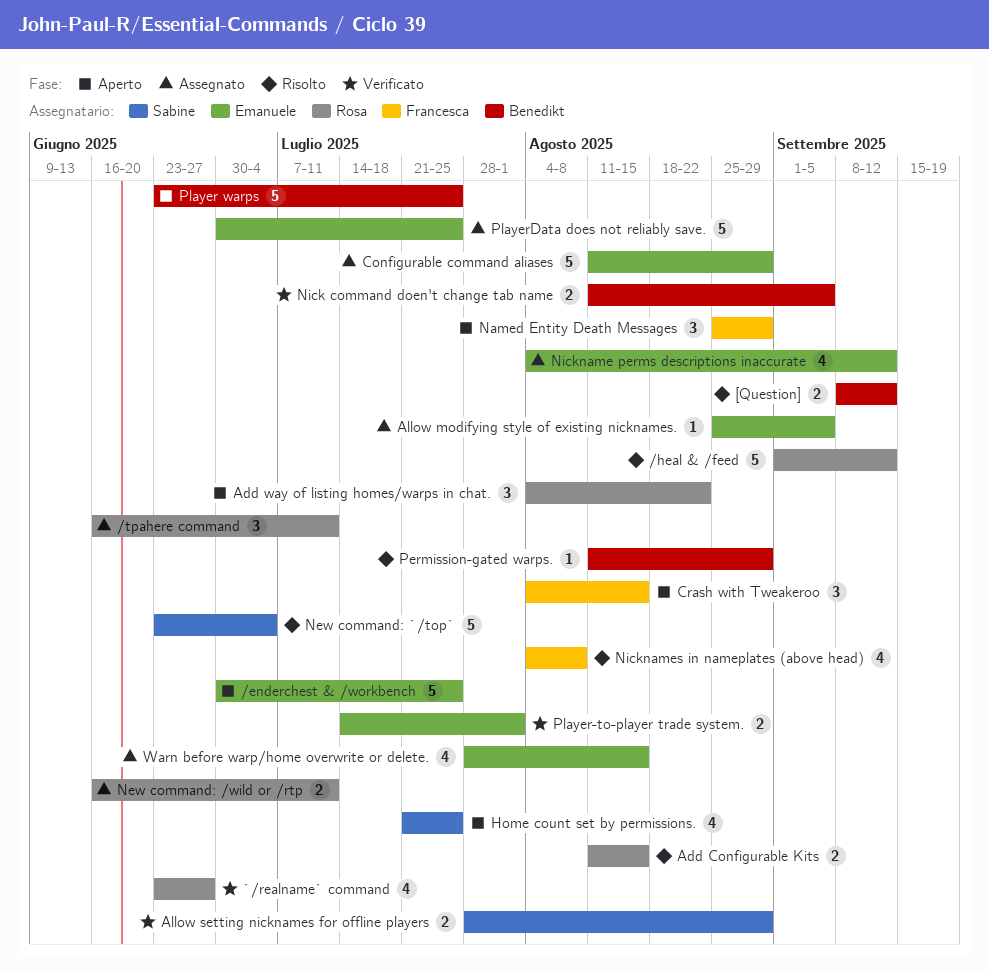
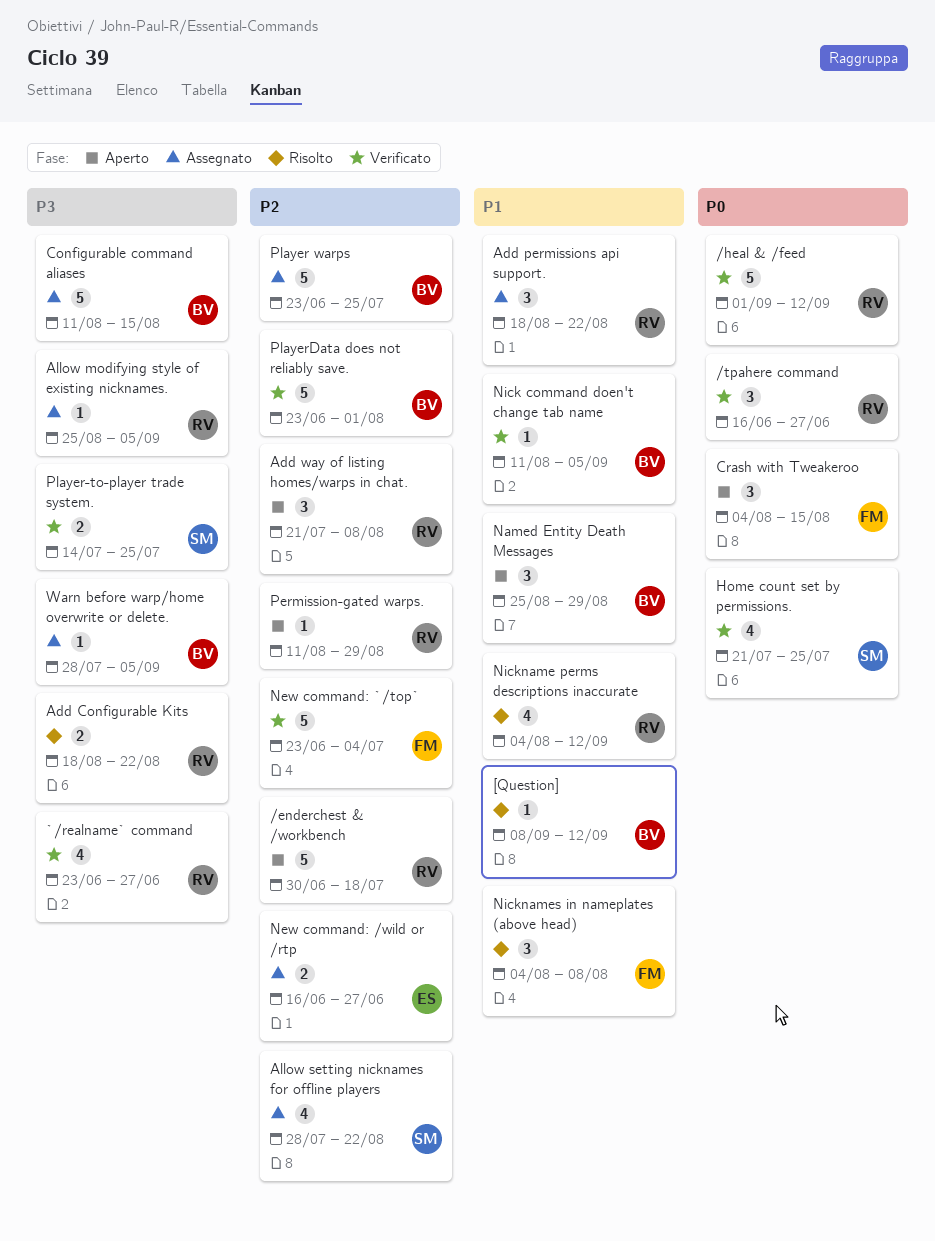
/enderchest & /workbench, owner: Emanuele -> Rosa
/enderchest & /workbench, due: Jul 25 -> Jul 18
/heal & /feed, status: Risolto -> Verificato
/tpahere command, status: Assegnato -> Verificato
/tpahere command, due: Jul 11 -> Jun 27
[Question], estimate: 2 -> 1
Add Configurable Kits, start: Aug 11 -> Aug 18
Add Configurable Kits, due: Aug 15 -> Aug 22
Add permissions api support.: none -> present
Add way of listing homes/warps in chat., start: Aug 4 -> Jul 21
Add way of listing homes/warps in chat., due: Aug 22 -> Aug 8
Allow modifying style of existing nicknames., owner: Emanuele -> Rosa
Allow setting nicknames for offline players, status: Verificato -> Assegnato
Allow setting nicknames for offline players, estimate: 2 -> 4
Allow setting nicknames for offline players, due: Aug 29 -> Aug 22
Configurable command aliases, owner: Emanuele -> Benedikt
Configurable command aliases, due: Aug 29 -> Aug 15
Home count set by permissions., status: Aperto -> Verificato
Named Entity Death Messages, owner: Francesca -> Benedikt
New command: /wild or /rtp, owner: Rosa -> Emanuele
New command: /wild or /rtp, due: Jul 11 -> Jun 27
New command: `/top`, status: Risolto -> Verificato
New command: `/top`, owner: Sabine -> Francesca
Nick command doen't change tab name, estimate: 2 -> 1
Nickname perms descriptions inaccurate, status: Assegnato -> Risolto
Nickname perms descriptions inaccurate, owner: Emanuele -> Rosa
Nicknames in nameplates (above head), estimate: 4 -> 3
Permission-gated warps., status: Risolto -> Aperto
Permission-gated warps., owner: Benedikt -> Rosa
Player warps, status: Aperto -> Assegnato
Player-to-player trade system., owner: Emanuele -> Sabine
Player-to-player trade system., due: Aug 1 -> Jul 25
PlayerData does not reliably save., status: Assegnato -> Verificato
PlayerData does not reliably save., owner: Emanuele -> Benedikt
PlayerData does not reliably save., start: Jun 30 -> Jun 23
PlayerData does not reliably save., due: Jul 25 -> Aug 1
Warn before warp/home overwrite or delete., owner: Emanuele -> Benedikt
Warn before warp/home overwrite or delete., estimate: 4 -> 1
Warn before warp/home overwrite or delete., due: Aug 15 -> Sep 5

